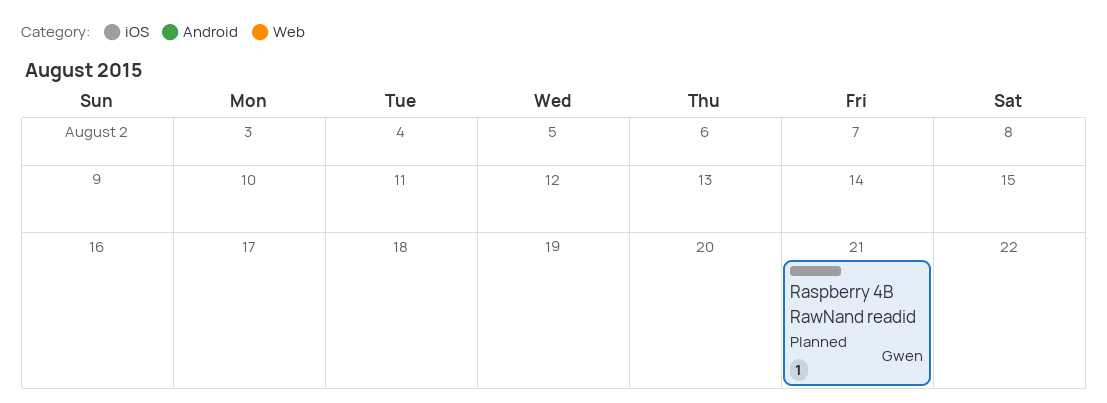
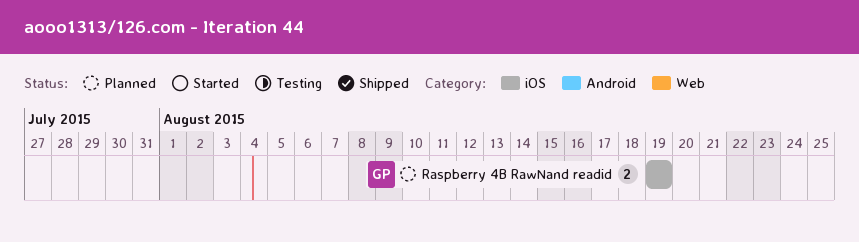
Raspberry 4B RawNand readid, estimate: 1 -> 2
Raspberry 4B RawNand readid, due: Aug 21 -> Aug 19

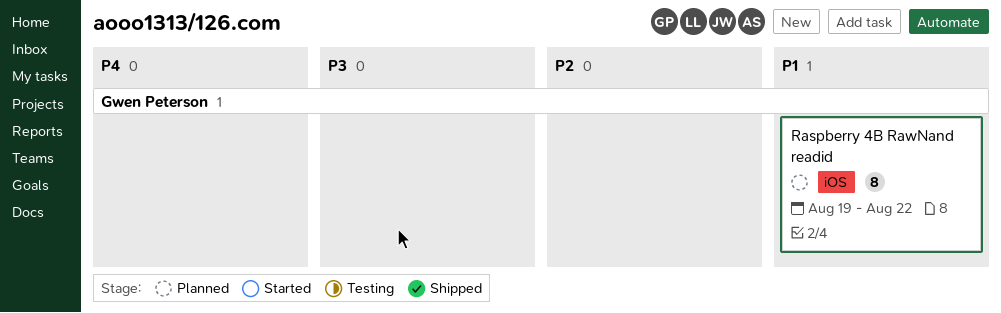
Raspberry 4B RawNand readid, estimate: 2 -> 8
Raspberry 4B RawNand readid, due: Aug 19 -> Aug 22

